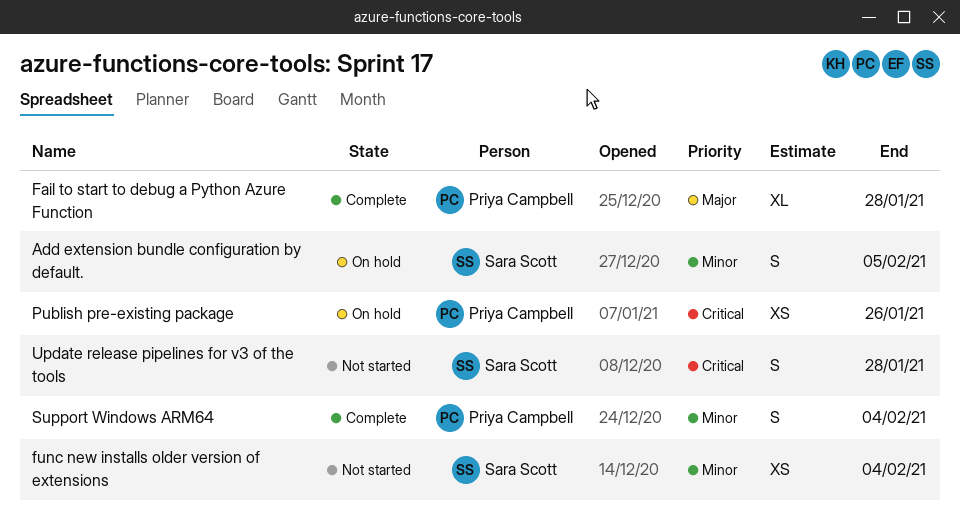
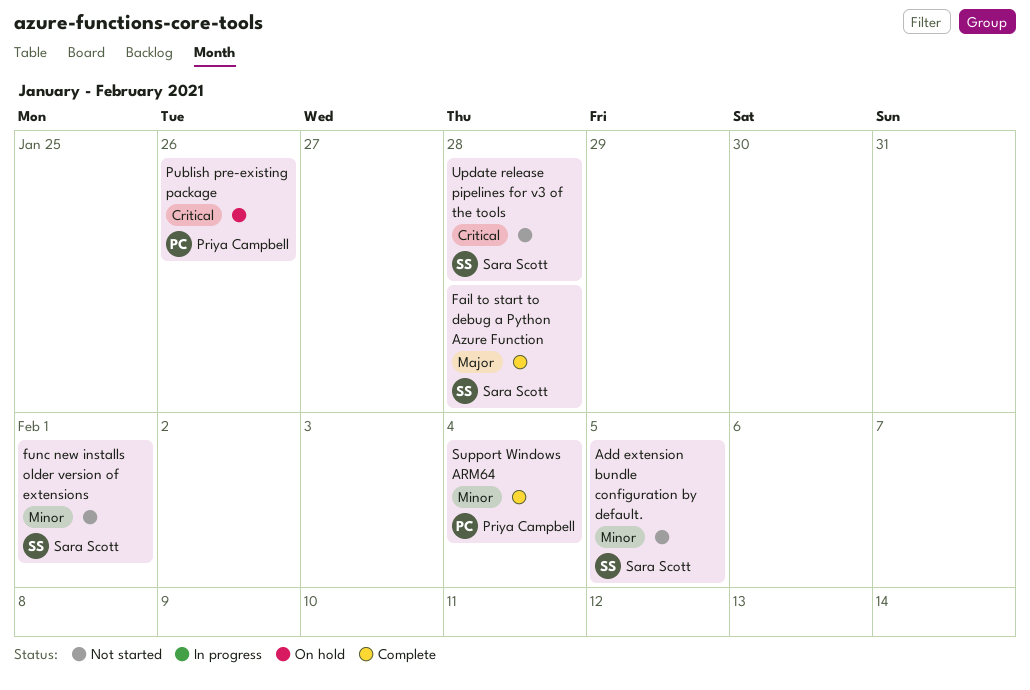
Add extension bundle configuration by default., status: On hold -> Not started
Fail to start to debug a Python Azure Function, owner: Priya Campbell -> Sara Scott
func new installs older version of extensions, due: Feb 4 -> Feb 1

